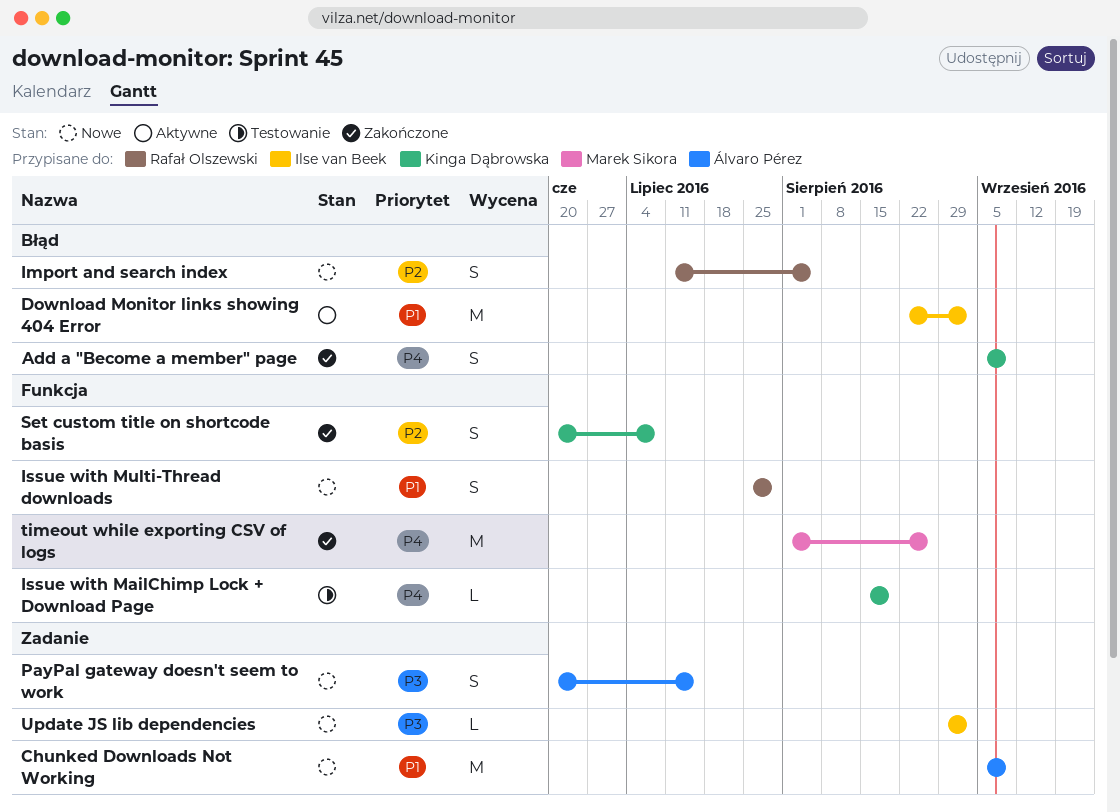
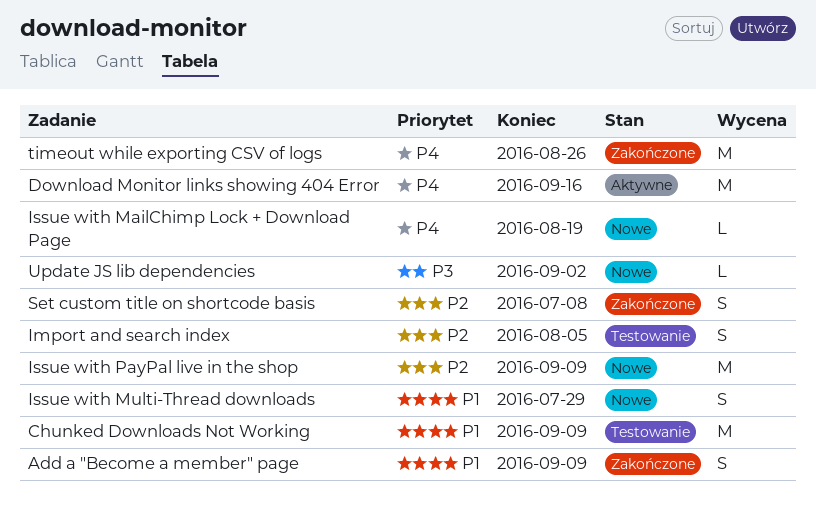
Add a "Become a member" page, priority: P4 -> P1
Chunked Downloads Not Working, status: Nowe -> Testowanie
Download Monitor links showing 404 Error, priority: P1 -> P4
Download Monitor links showing 404 Error, due: Sep 2 -> Sep 16
Import and search index, status: Nowe -> Testowanie
Issue with MailChimp Lock + Download Page, status: Testowanie -> Nowe
Issue with PayPal live in the shop: none -> present
PayPal gateway doesn't seem to work: present -> none

